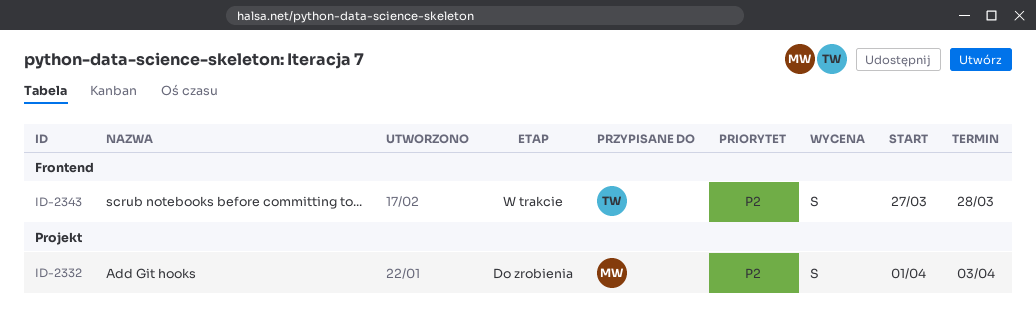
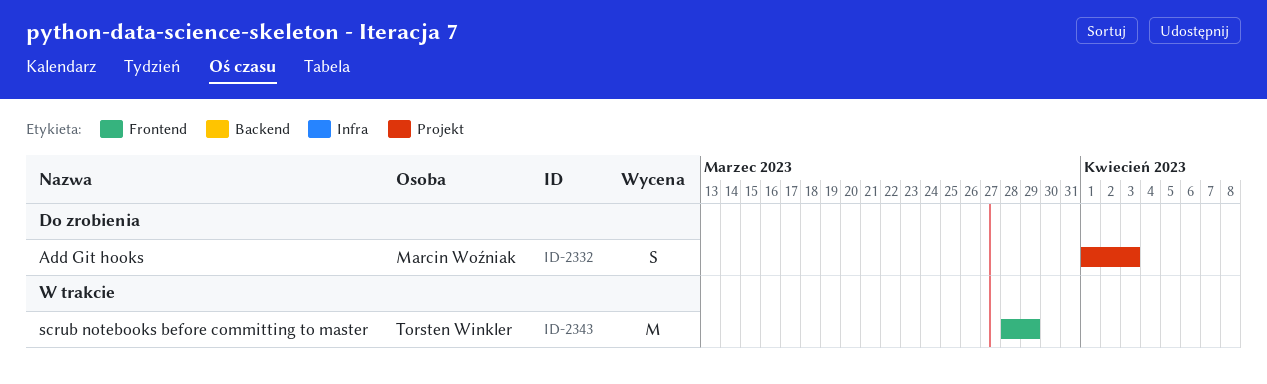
ID-2343, estimate: S -> M
ID-2343, start: Mar 27 -> Mar 28
ID-2343, due: Mar 28 -> Mar 29

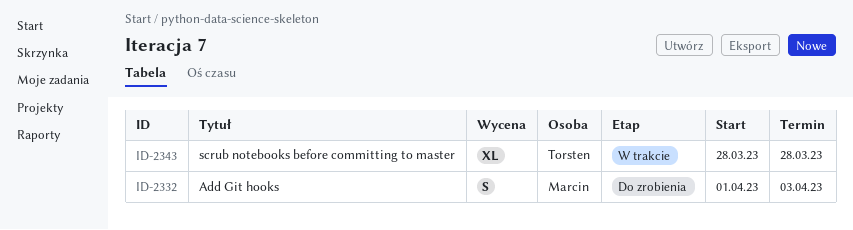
ID-2343, estimate: M -> XL
ID-2343, due: Mar 29 -> Mar 28

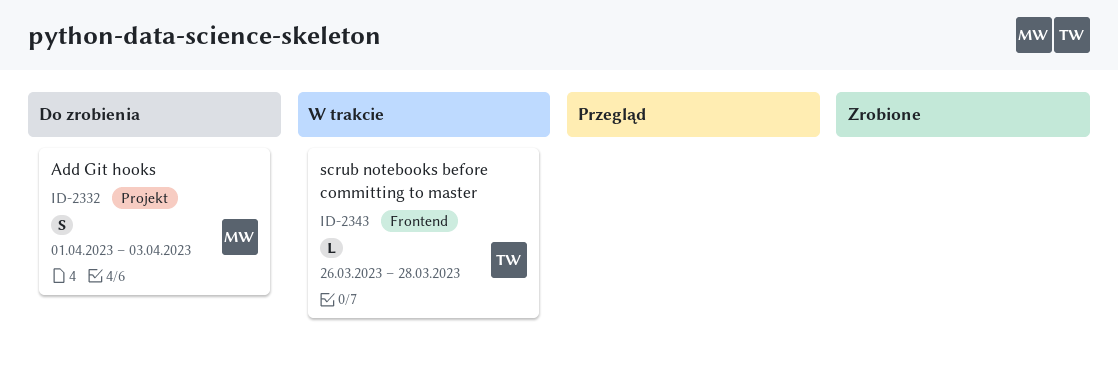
ID-2343, estimate: XL -> L
ID-2343, start: Mar 28 -> Mar 26

